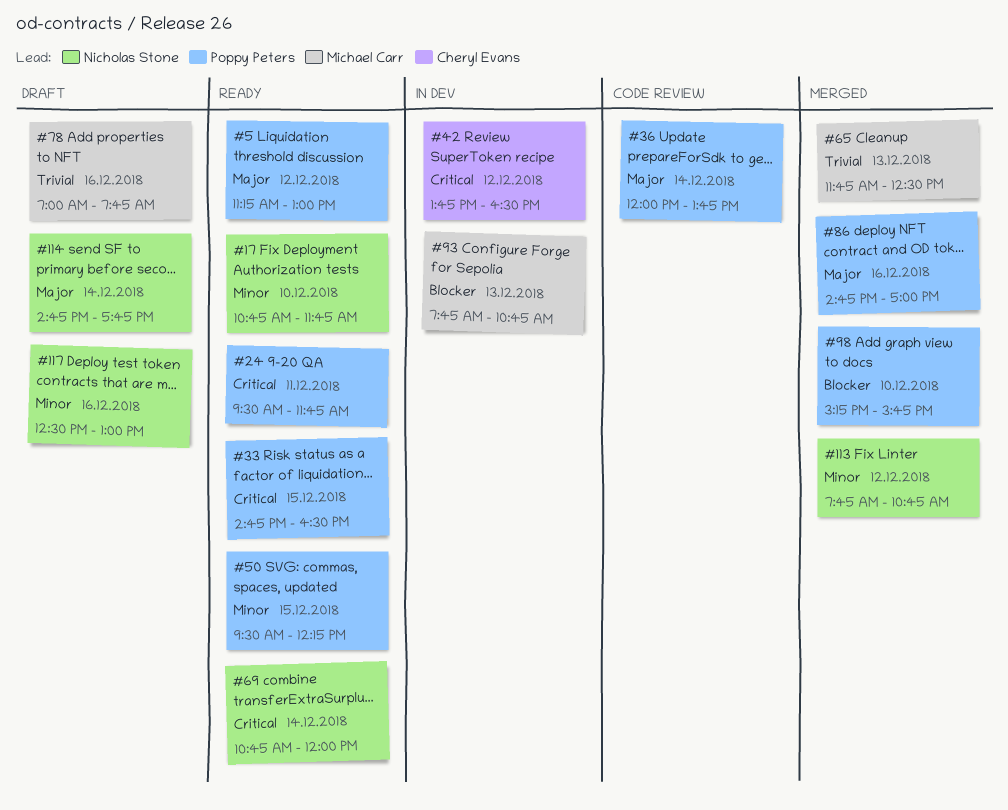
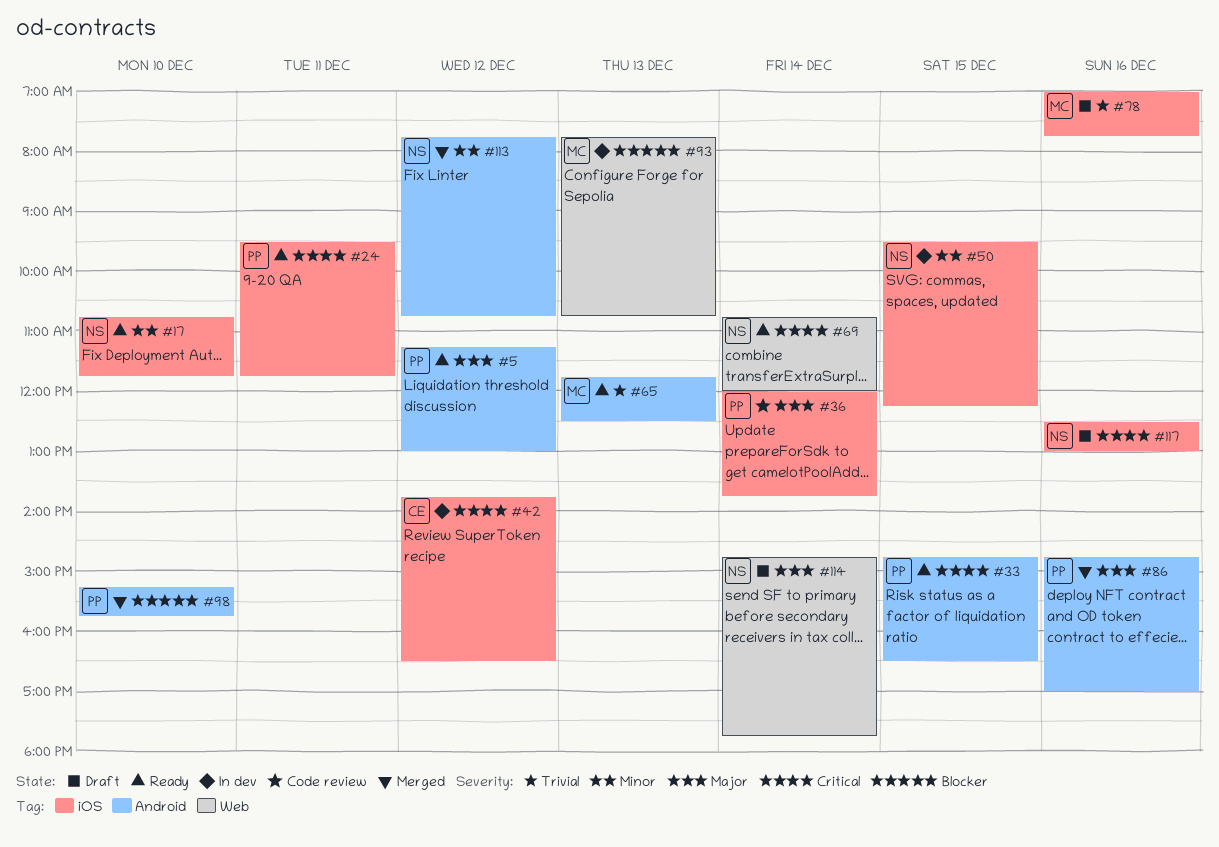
#50, status: Ready -> In dev
#50, owner: Poppy Peters -> Nicholas Stone
#65, status: Merged -> Ready
#117, priority: Minor -> Critical

